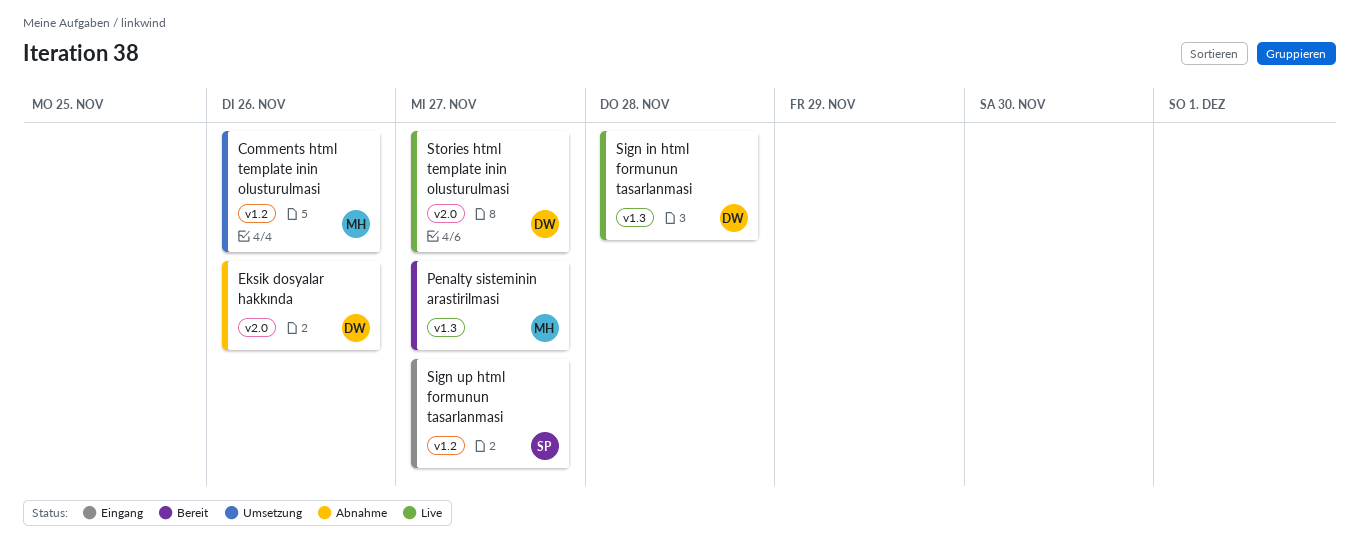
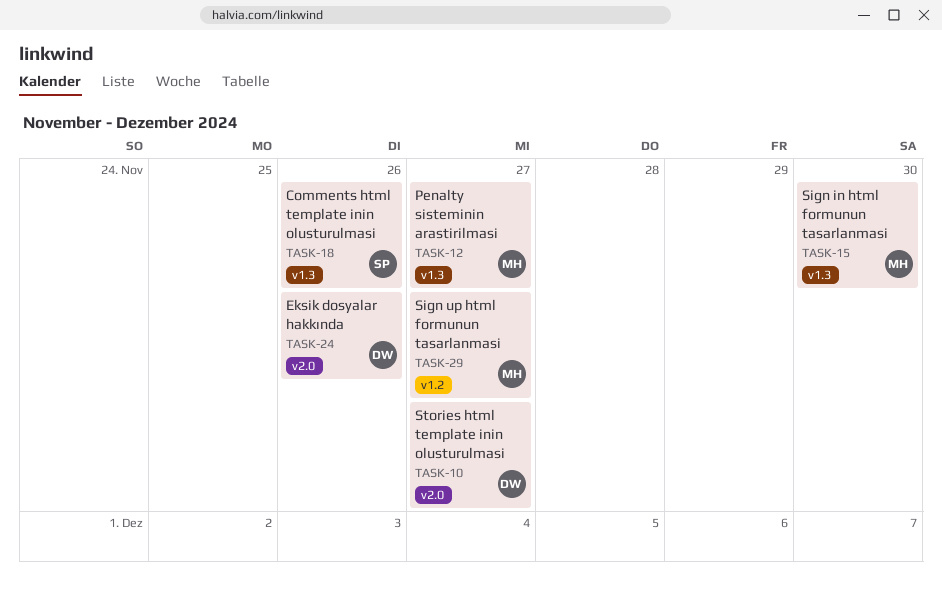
Comments html template inin olusturulmasi, owner: MH -> SP
Comments html template inin olusturulmasi, label: v1.2 -> v1.3
Sign in html formunun tasarlanmasi, owner: DW -> MH
Sign in html formunun tasarlanmasi, due: Nov 28 -> Nov 30
Sign up html formunun tasarlanmasi, owner: SP -> MH

